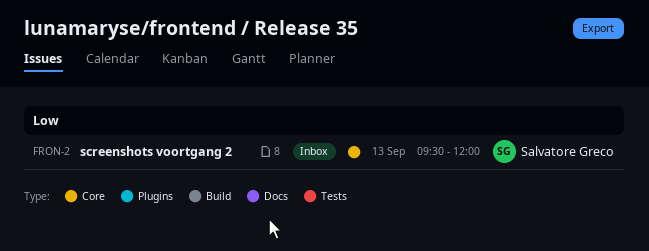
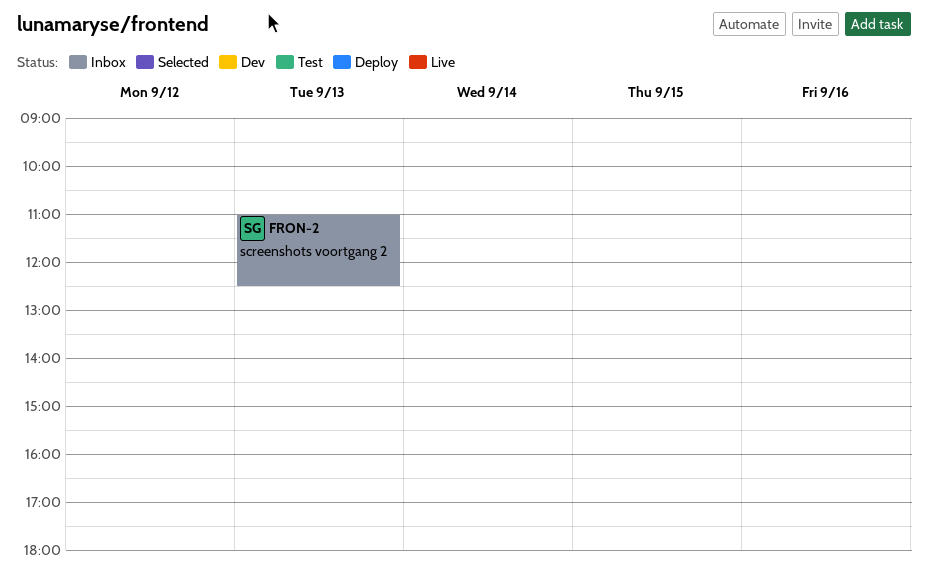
FRON-2, begins: 09:30 -> 11:00
FRON-2, ends: 12:00 -> 12:30

